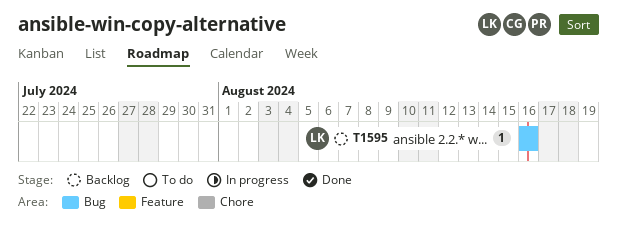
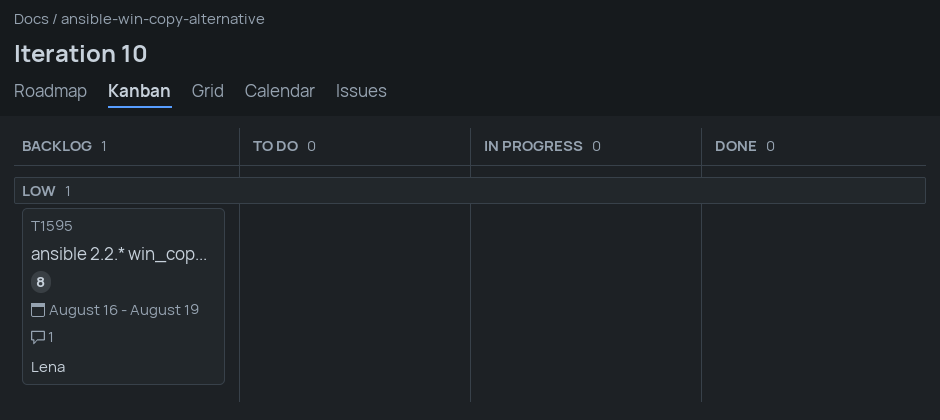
T1595, estimate: 1 -> 8
T1595, due: Aug 16 -> Aug 19

